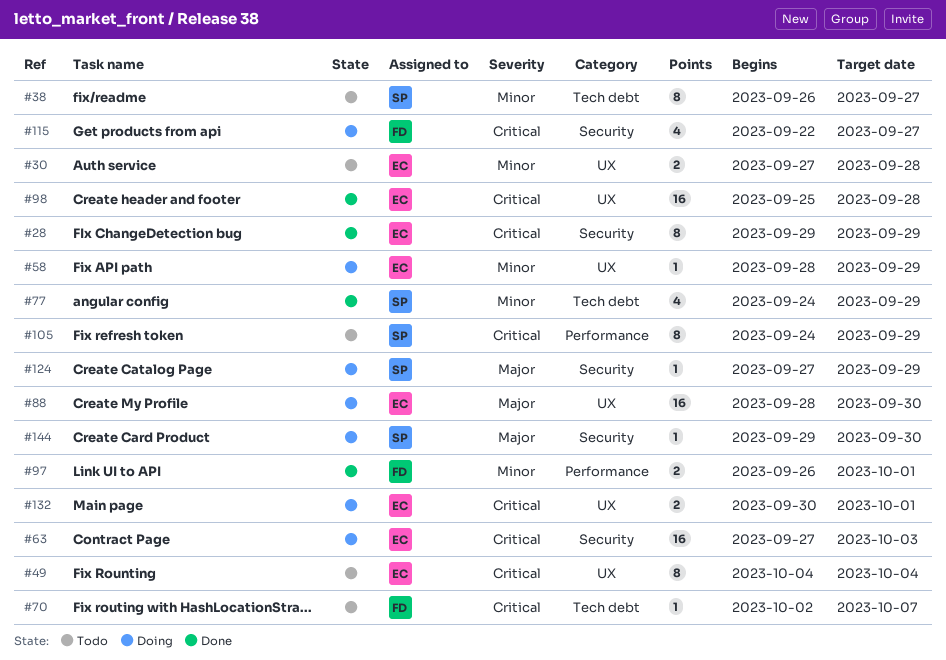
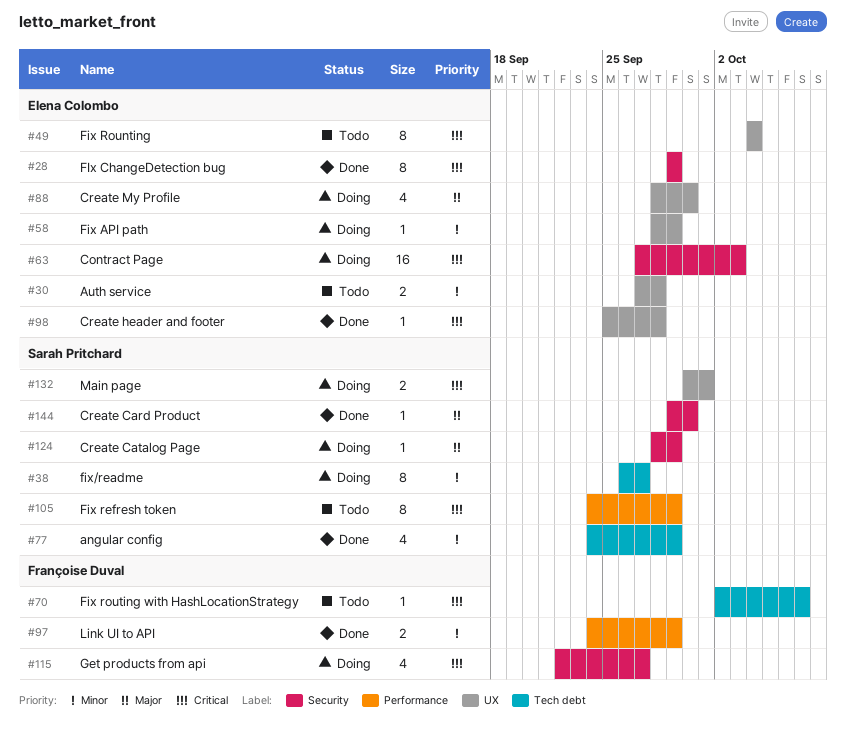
#38, status: Todo -> Doing
#88, estimate: 16 -> 4
#97, start: Sep 26 -> Sep 24
#97, due: Oct 1 -> Sep 29
#98, estimate: 16 -> 1
#124, start: Sep 27 -> Sep 28
#132, owner: Elena Colombo -> Sarah Pritchard
#144, status: Doing -> Done

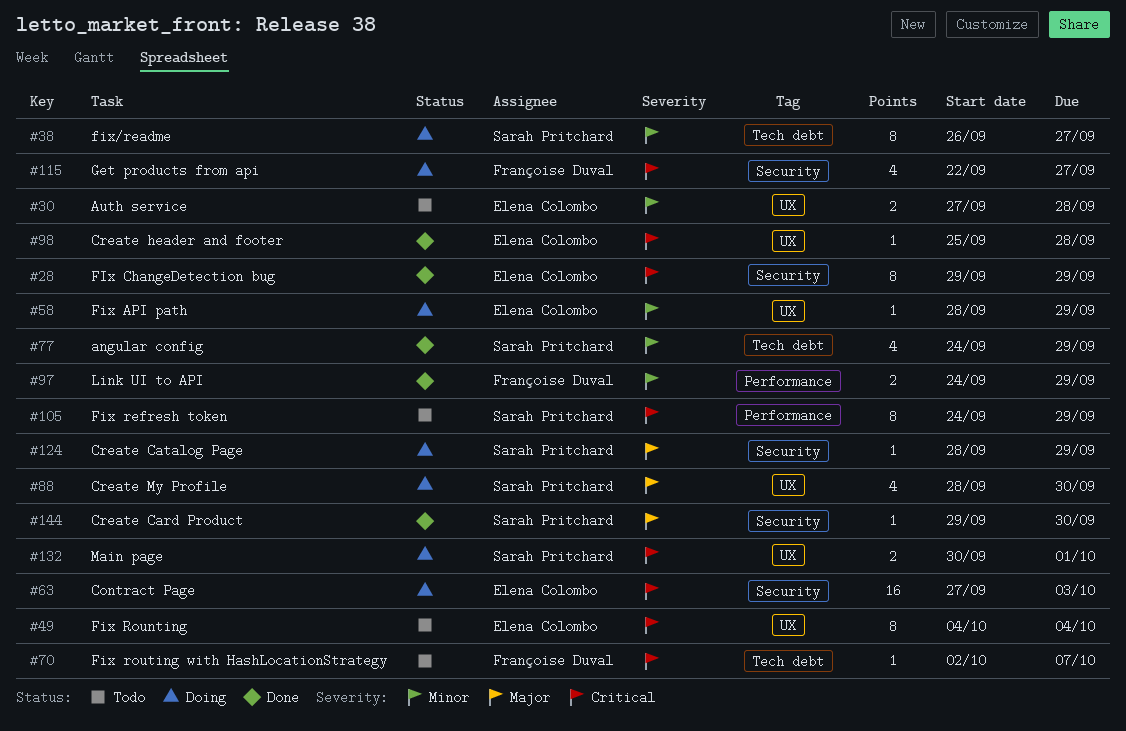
#88, owner: Elena Colombo -> Sarah Pritchard

